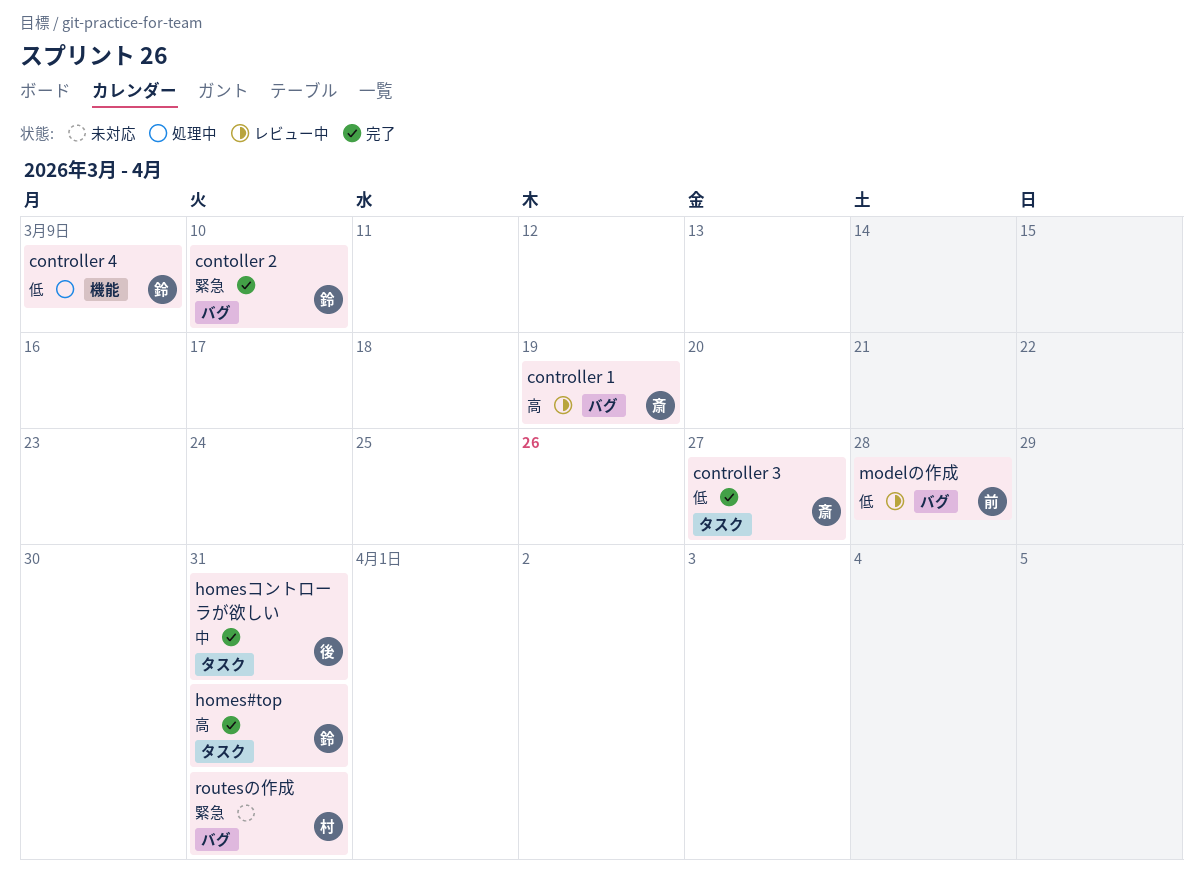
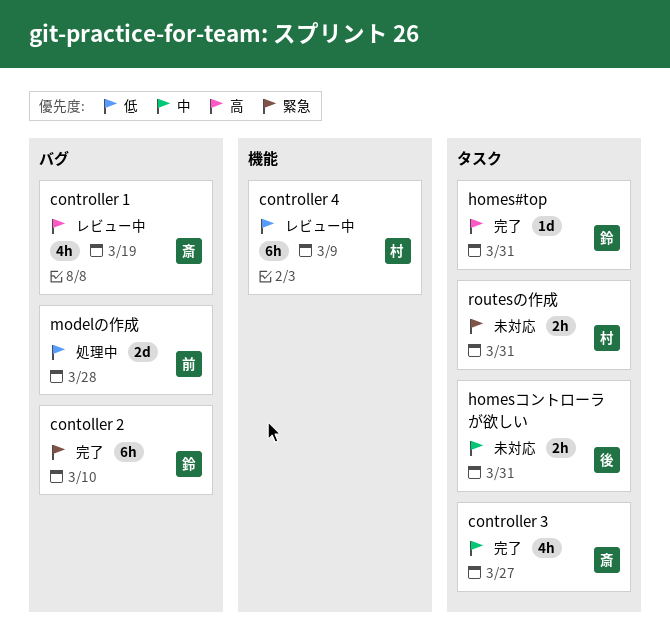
controller 3, priority: 低 -> 中
controller 4, status: 処理中 -> レビュー中
controller 4, owner: 鈴 -> 村
homesコントローラが欲しい, status: 完了 -> 未対応
modelの作成, status: レビュー中 -> 処理中
routesの作成, label: バグ -> タスク

